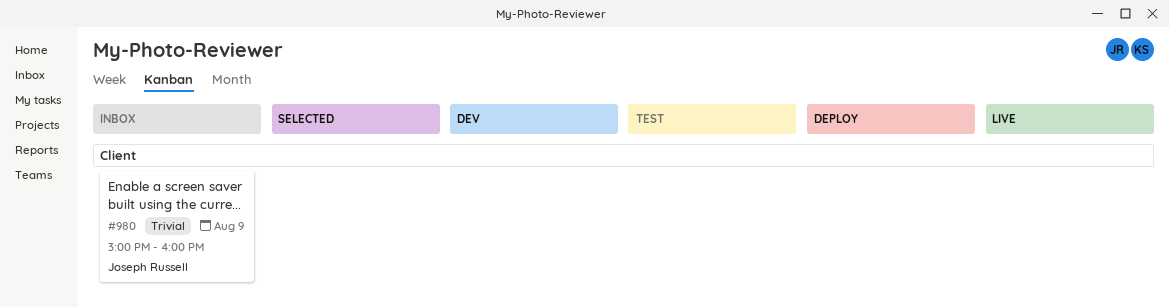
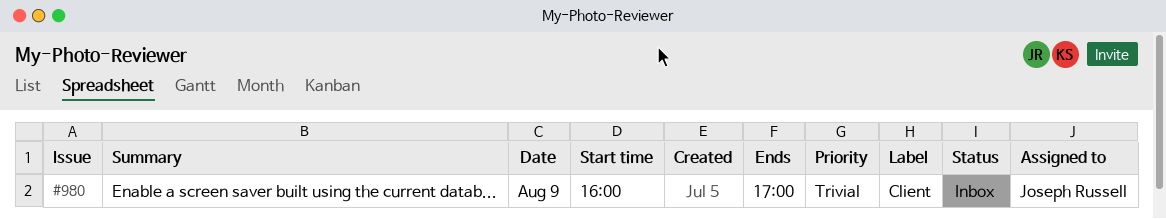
#980, begins: 15:00 -> 16:00
#980, ends: 16:00 -> 17:00

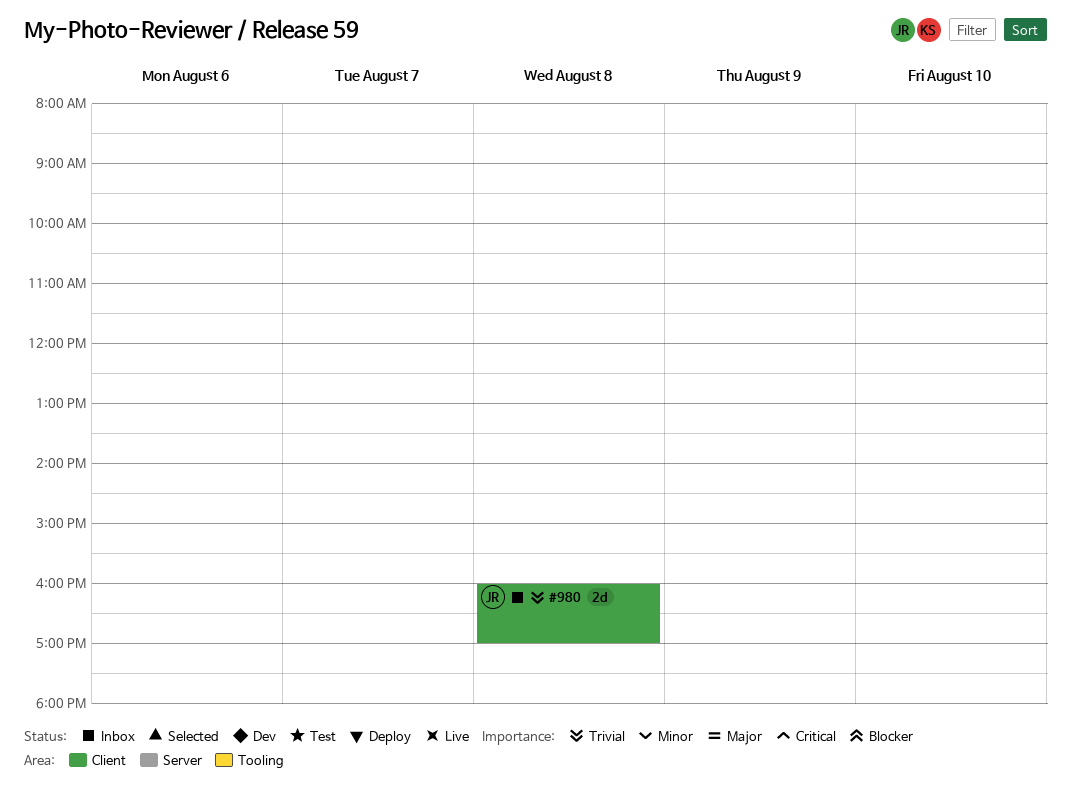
#980, day: Aug 9 -> Aug 8

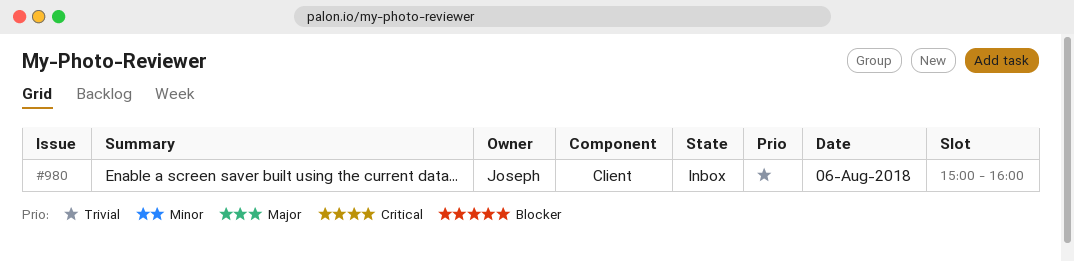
#980, day: Aug 8 -> Aug 6
#980, begins: 16:00 -> 15:00
#980, ends: 17:00 -> 16:00

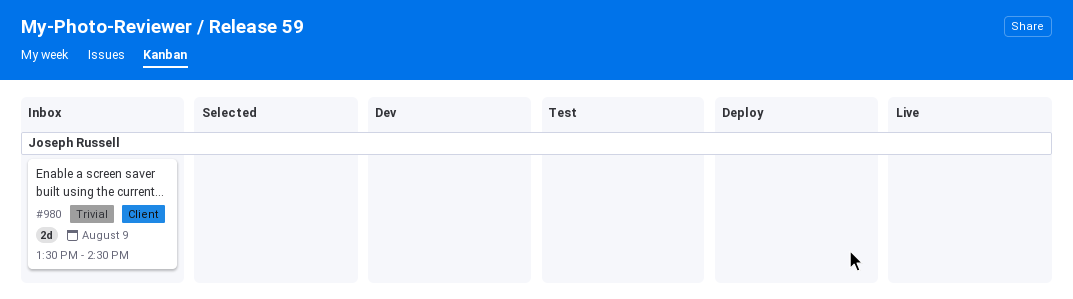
#980, day: Aug 6 -> Aug 9
#980, begins: 15:00 -> 13:30
#980, ends: 16:00 -> 14:30

